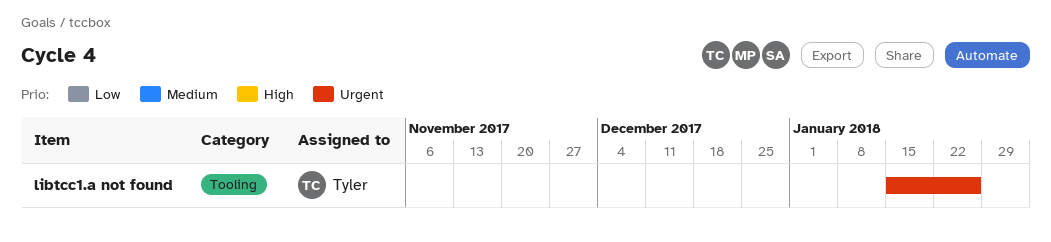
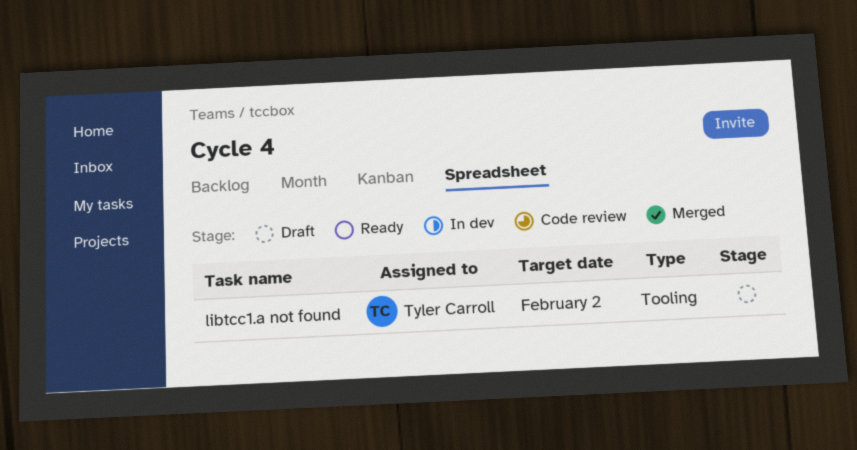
libtcc1.a not found, due: Jan 26 -> Feb 2

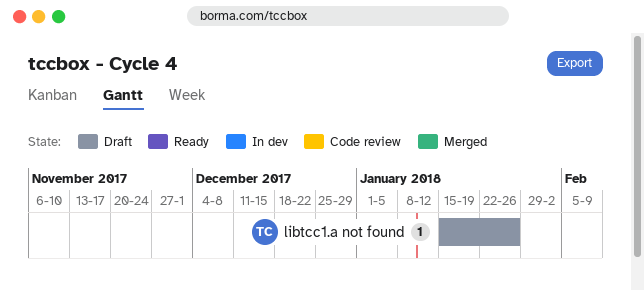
libtcc1.a not found, due: Feb 2 -> Jan 26

